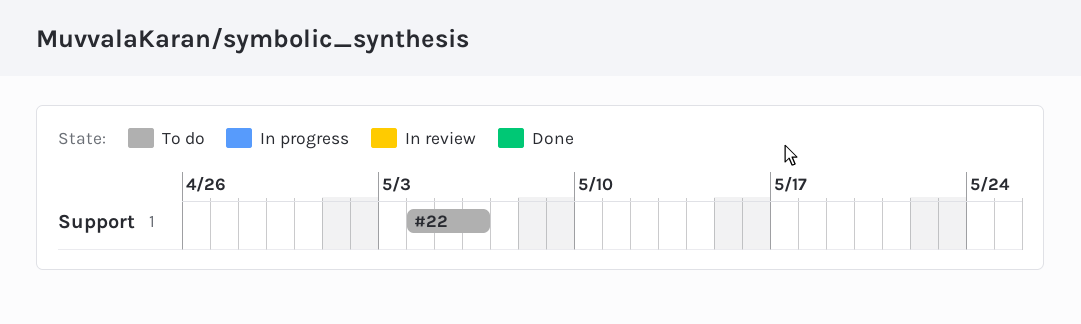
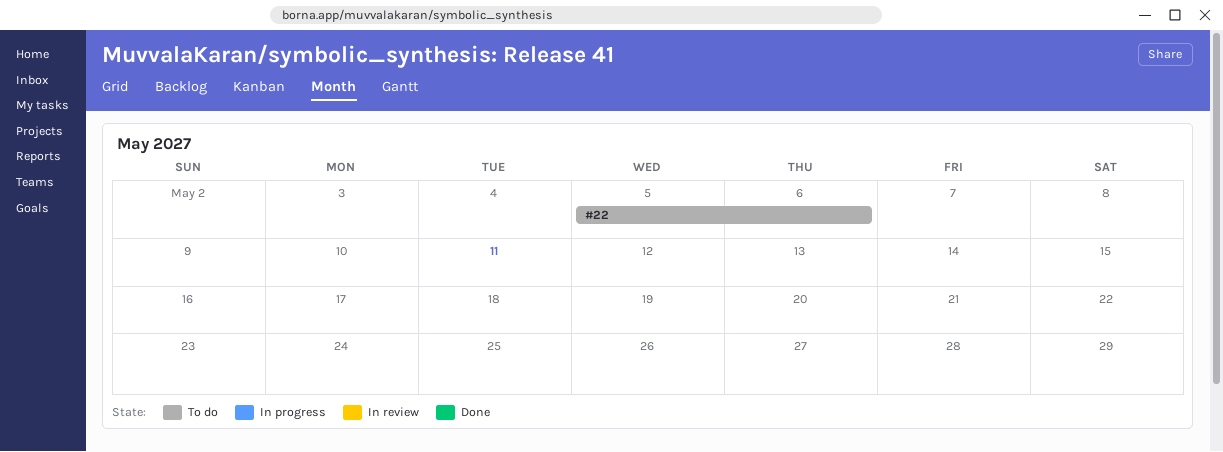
#22, start: May 4 -> May 5

